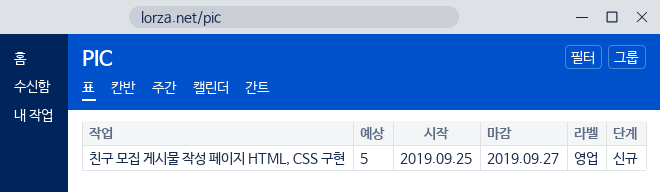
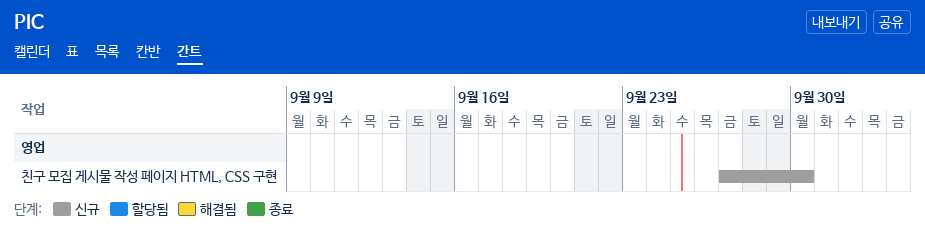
친구 모집 게시물 작성 페이지 HTML, CSS 구현, start: Sep 25 -> Sep 27
친구 모집 게시물 작성 페이지 HTML, CSS 구현, due: Sep 27 -> Sep 30

